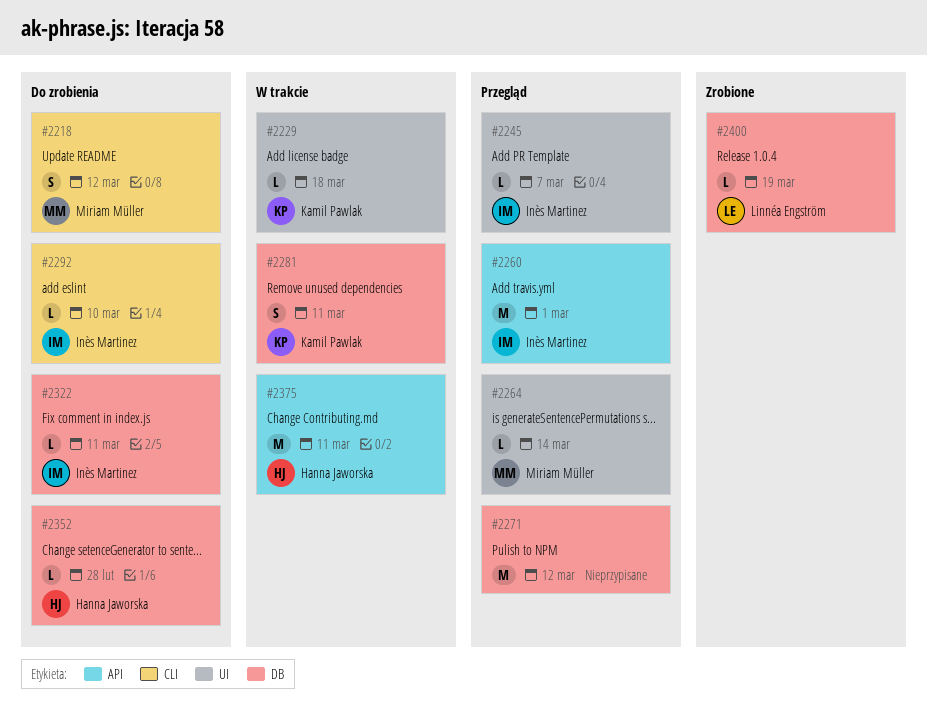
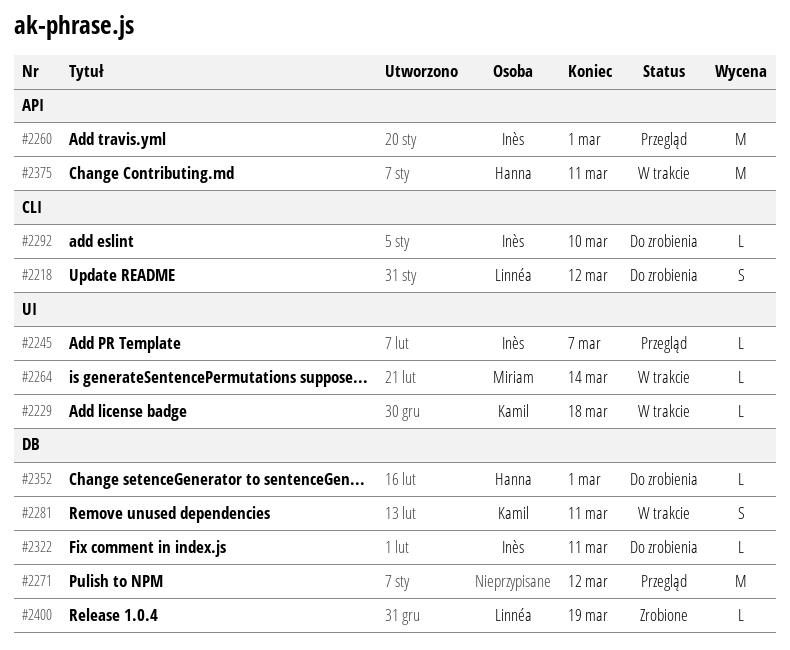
#2218, owner: Miriam Müller -> Linnéa Engström
#2264, status: Przegląd -> W trakcie
#2352, due: Feb 28 -> Mar 1

